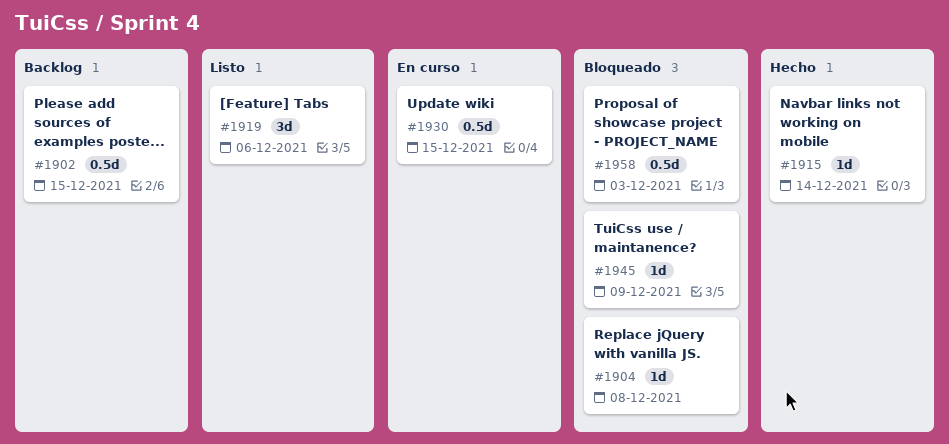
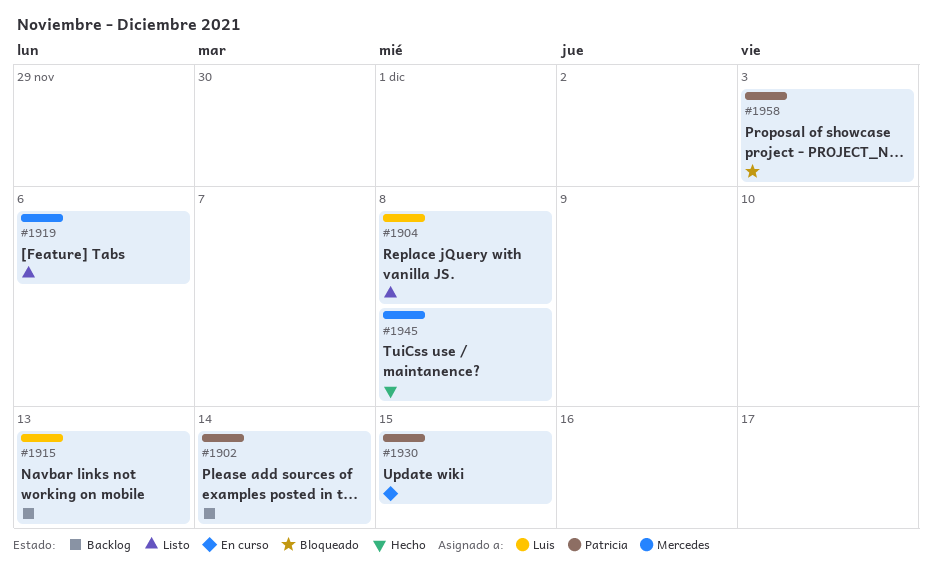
#1902, due: Dec 15 -> Dec 14
#1904, status: Bloqueado -> Listo
#1915, status: Hecho -> Backlog
#1915, due: Dec 14 -> Dec 13
#1945, status: Bloqueado -> Hecho
#1945, due: Dec 9 -> Dec 8

